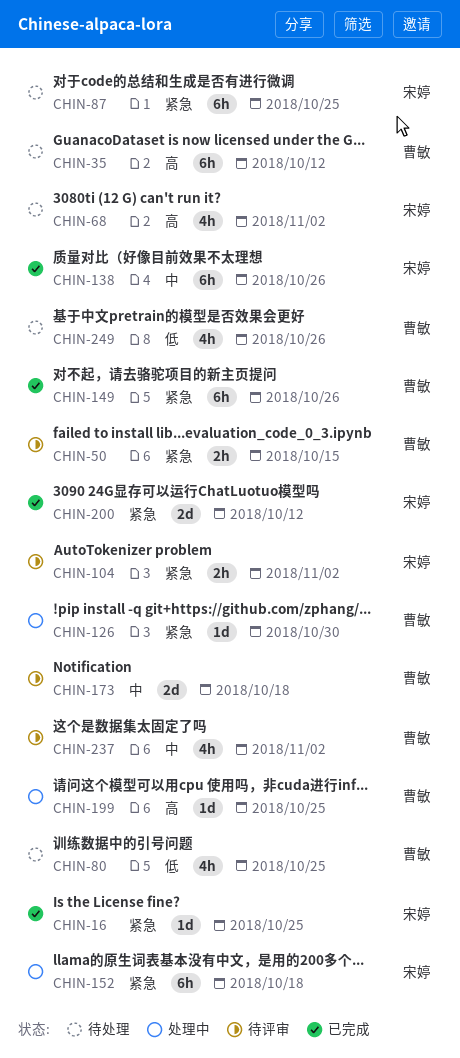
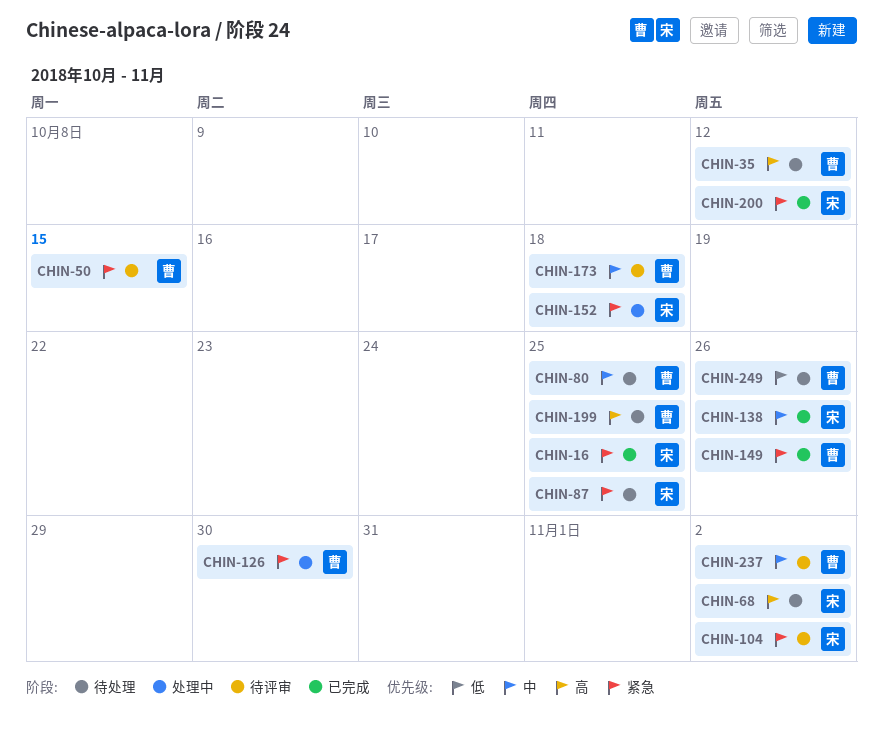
CHIN-80, priority: 低 -> 中
CHIN-199, status: 处理中 -> 待处理

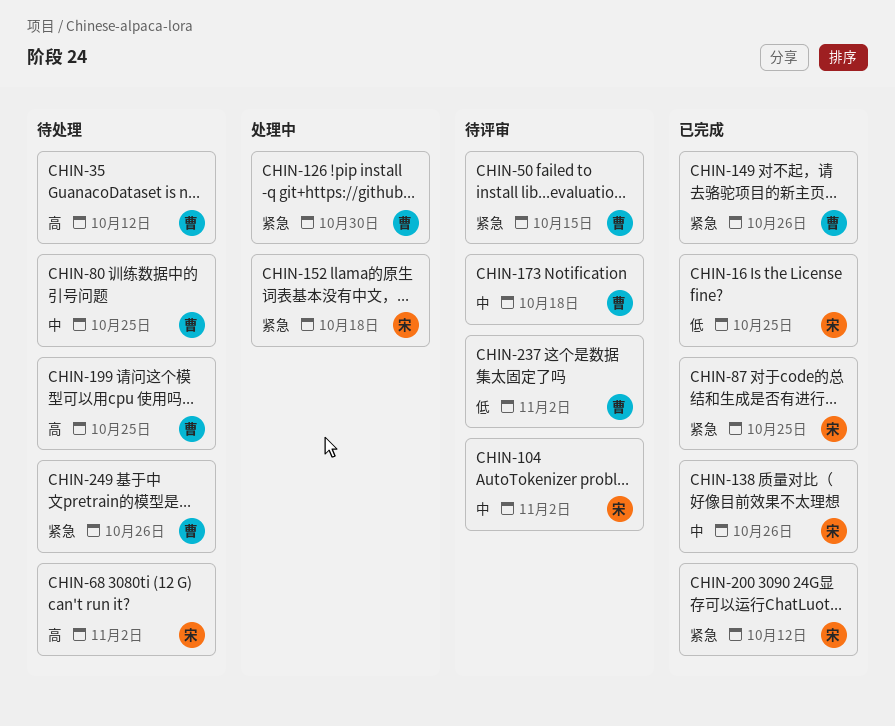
CHIN-16, priority: 紧急 -> 低
CHIN-87, status: 待处理 -> 已完成
CHIN-104, priority: 紧急 -> 中
CHIN-237, priority: 中 -> 低
CHIN-249, priority: 低 -> 紧急

